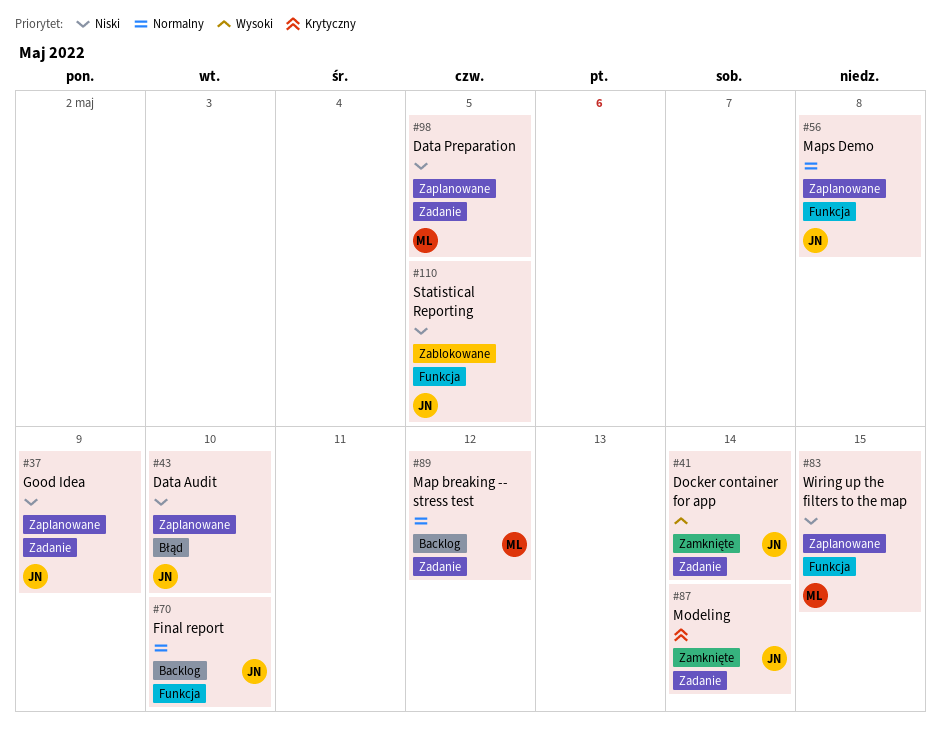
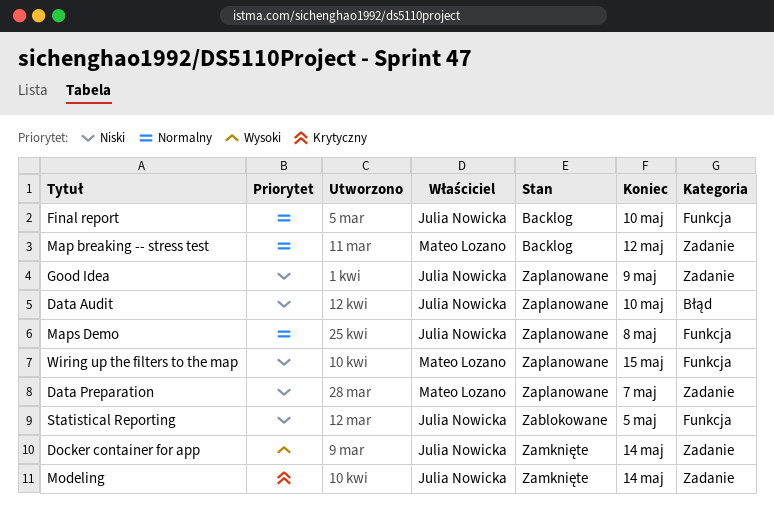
Data Preparation, due: May 5 -> May 7

